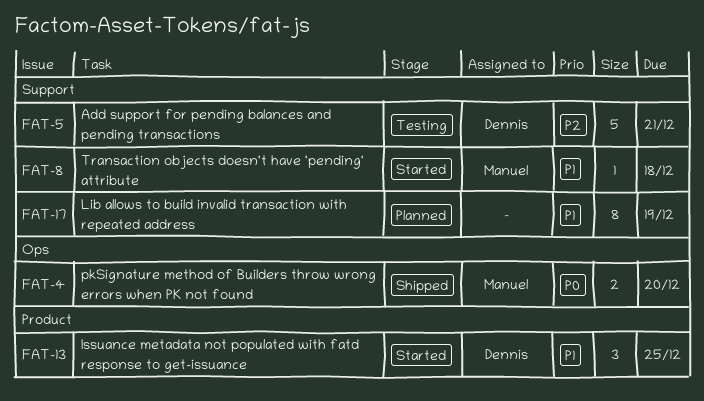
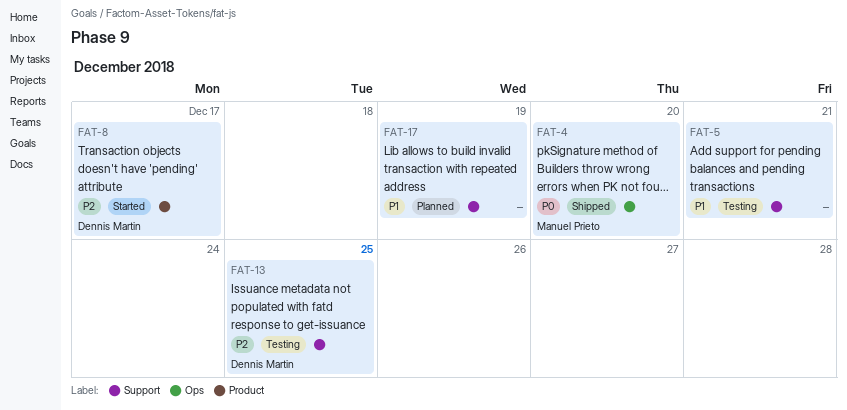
FAT-5, owner: Dennis Martin -> none
FAT-5, priority: P2 -> P1
FAT-8, owner: Manuel Prieto -> Dennis Martin
FAT-8, priority: P1 -> P2
FAT-8, label: Support -> Product
FAT-8, due: Dec 18 -> Dec 17
FAT-13, status: Started -> Testing
FAT-13, priority: P1 -> P2
FAT-13, label: Product -> Support

